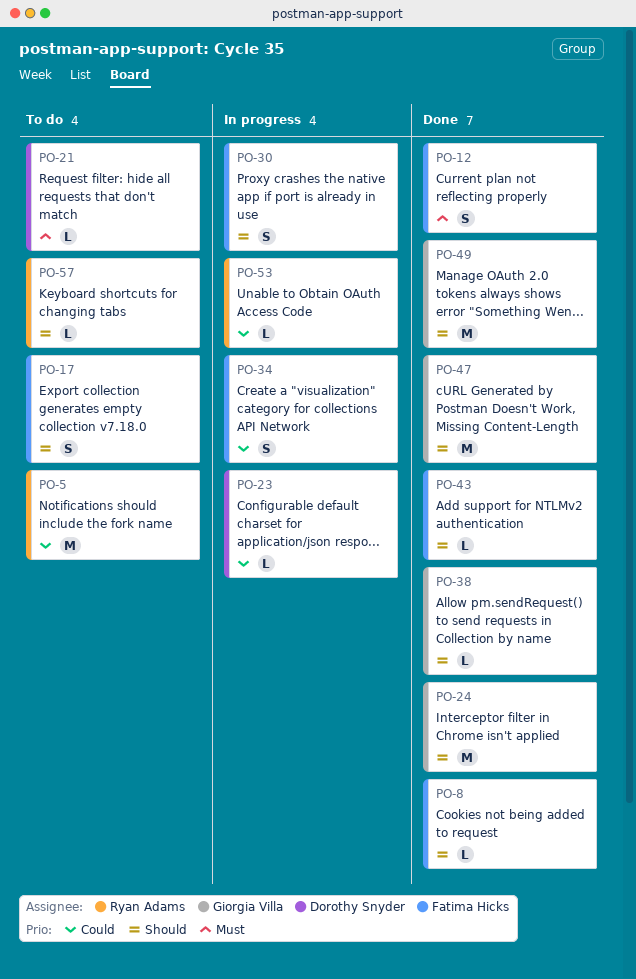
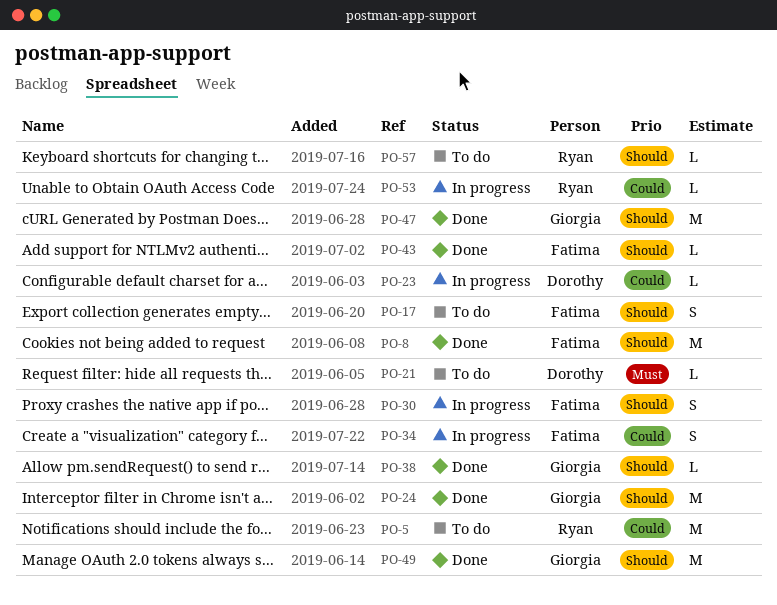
PO-8, estimate: L -> M
PO-12: present -> none

